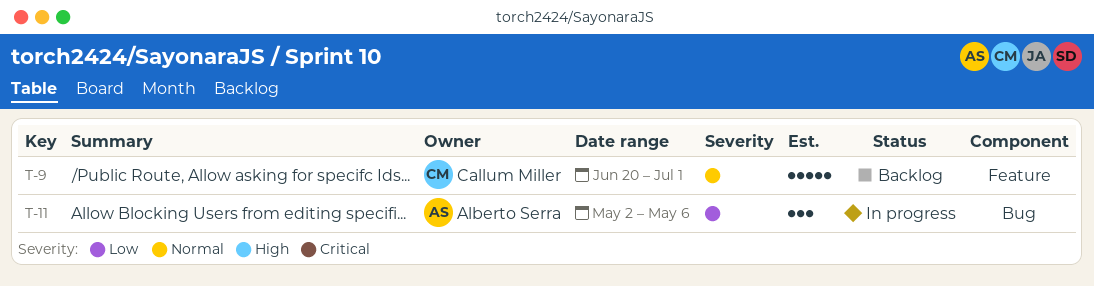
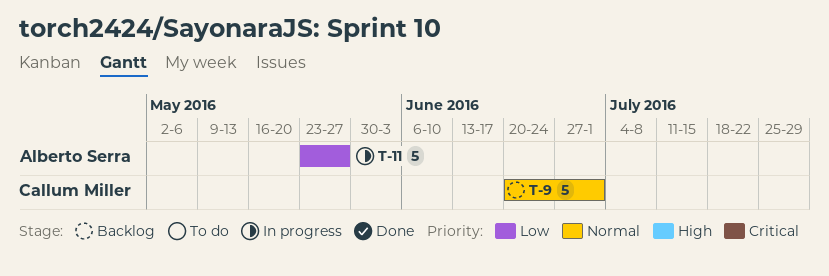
T-11, estimate: 3 -> 5
T-11, start: May 2 -> May 23
T-11, due: May 6 -> May 27

